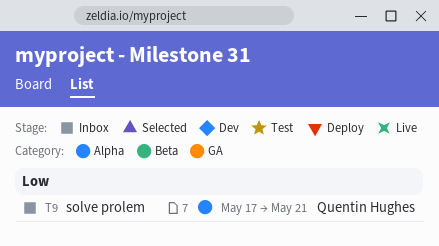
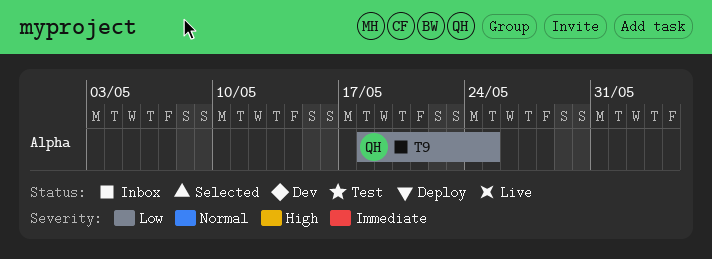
T9, start: May 17 -> May 18
T9, due: May 21 -> May 25

